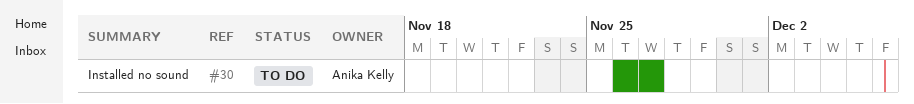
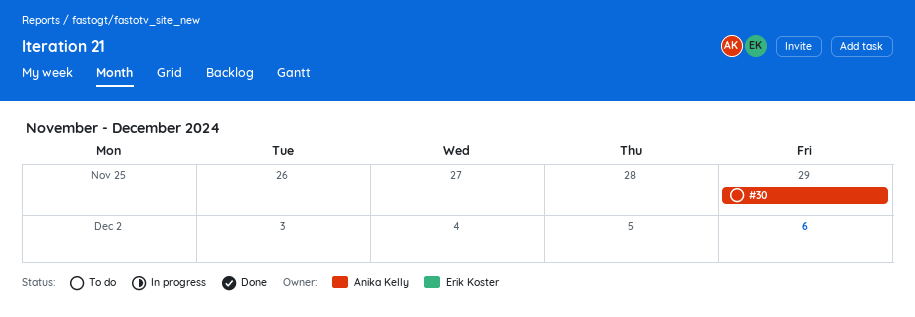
#30, start: Nov 26 -> Nov 29
#30, due: Nov 27 -> Nov 29

